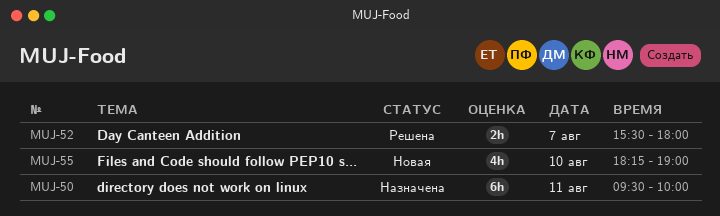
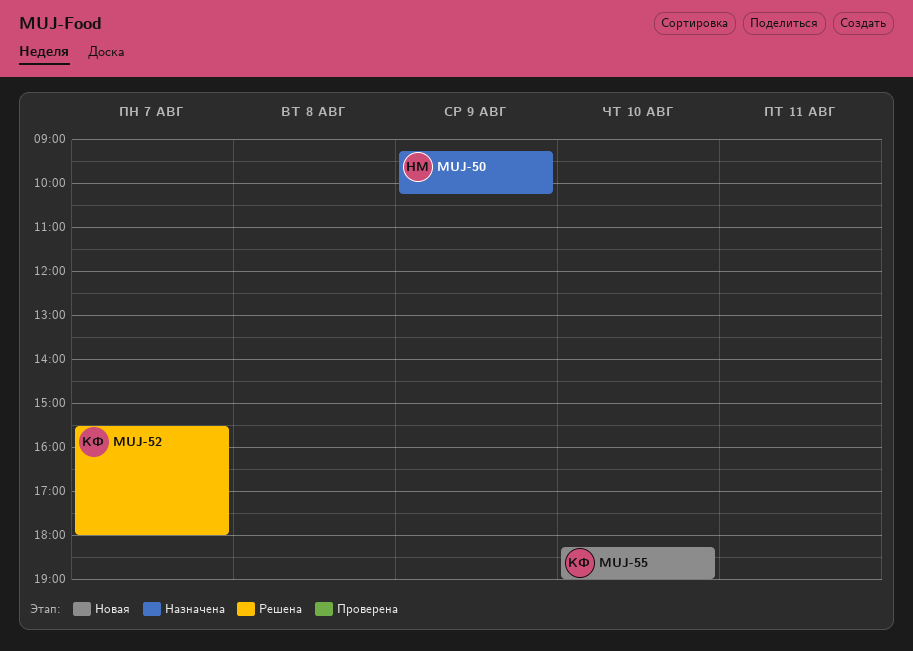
MUJ-50, day: Aug 11 -> Aug 9
MUJ-50, begins: 09:30 -> 09:15
MUJ-50, ends: 10:00 -> 10:15

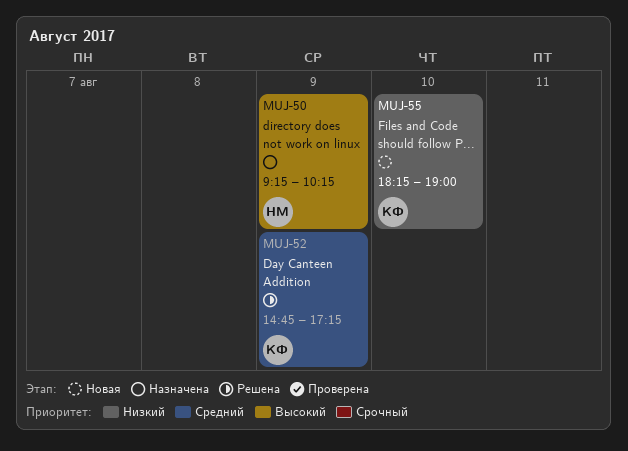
MUJ-52, day: Aug 7 -> Aug 9
MUJ-52, begins: 15:30 -> 14:45
MUJ-52, ends: 18:00 -> 17:15

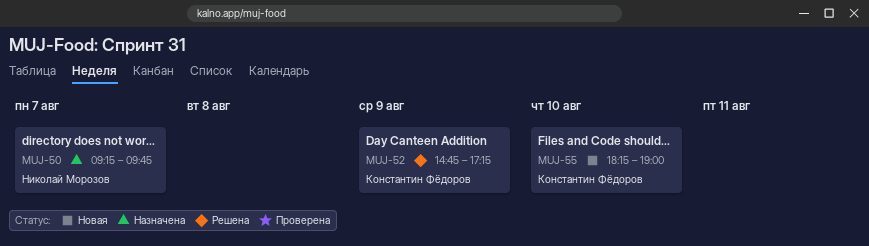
MUJ-50, day: Aug 9 -> Aug 7
MUJ-50, ends: 10:15 -> 09:45

